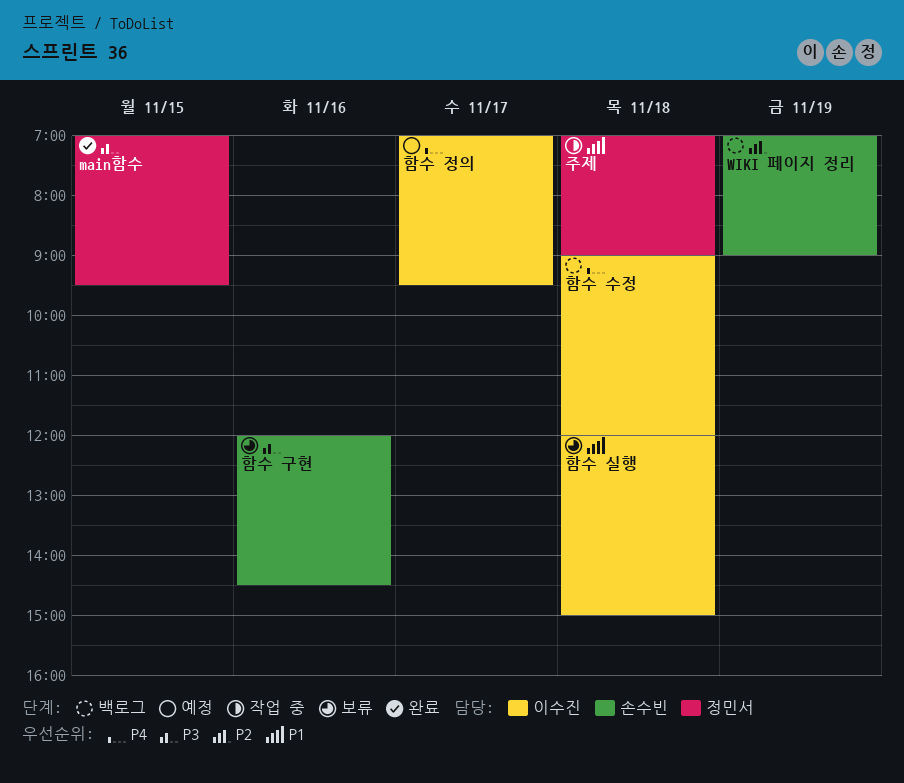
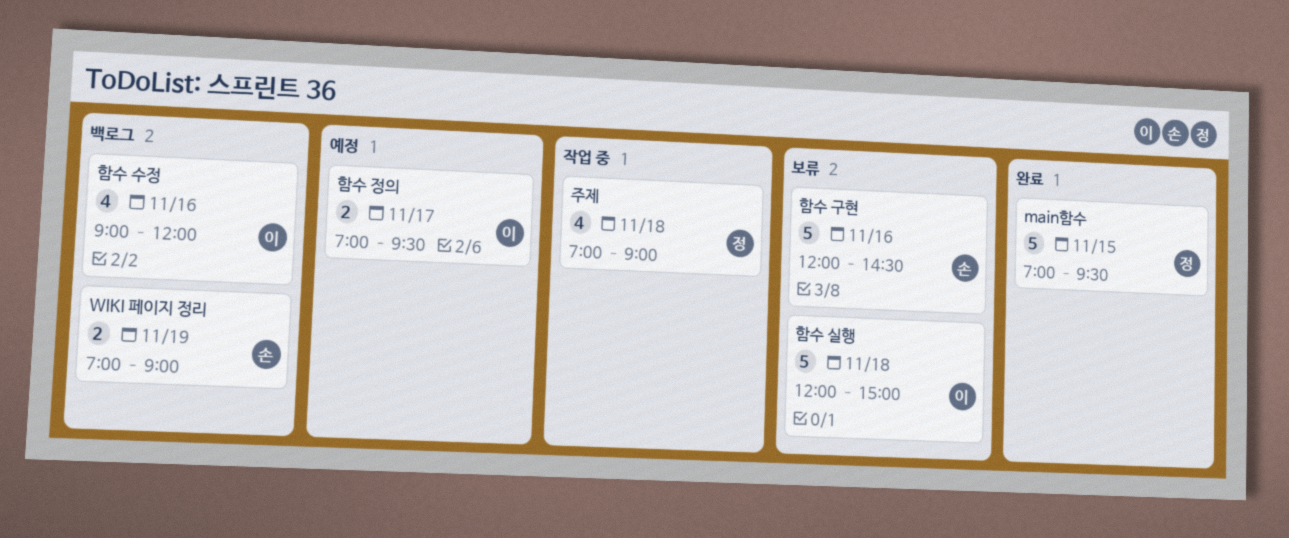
함수 수정, day: Nov 18 -> Nov 16

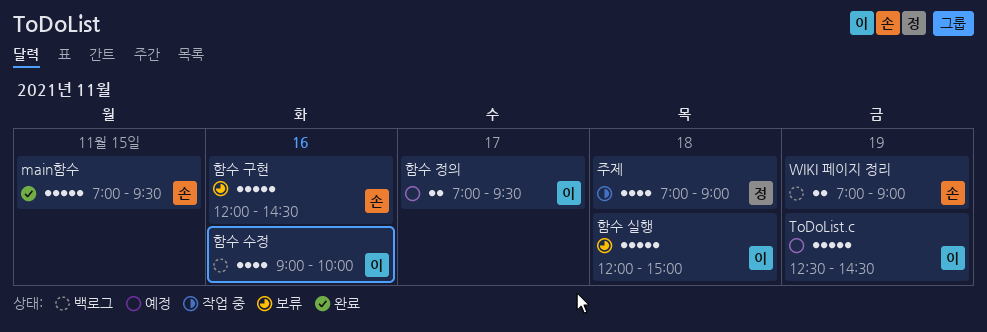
main함수, owner: 정 -> 손
ToDoList.c: none -> present
함수 수정, ends: 12:00 -> 10:00

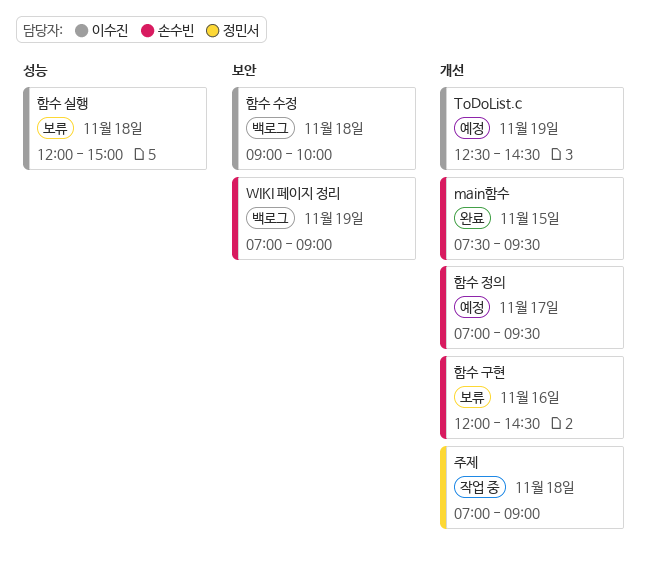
main함수, begins: 07:00 -> 07:30
함수 수정, day: Nov 16 -> Nov 18
함수 정의, owner: 이수진 -> 손수빈

